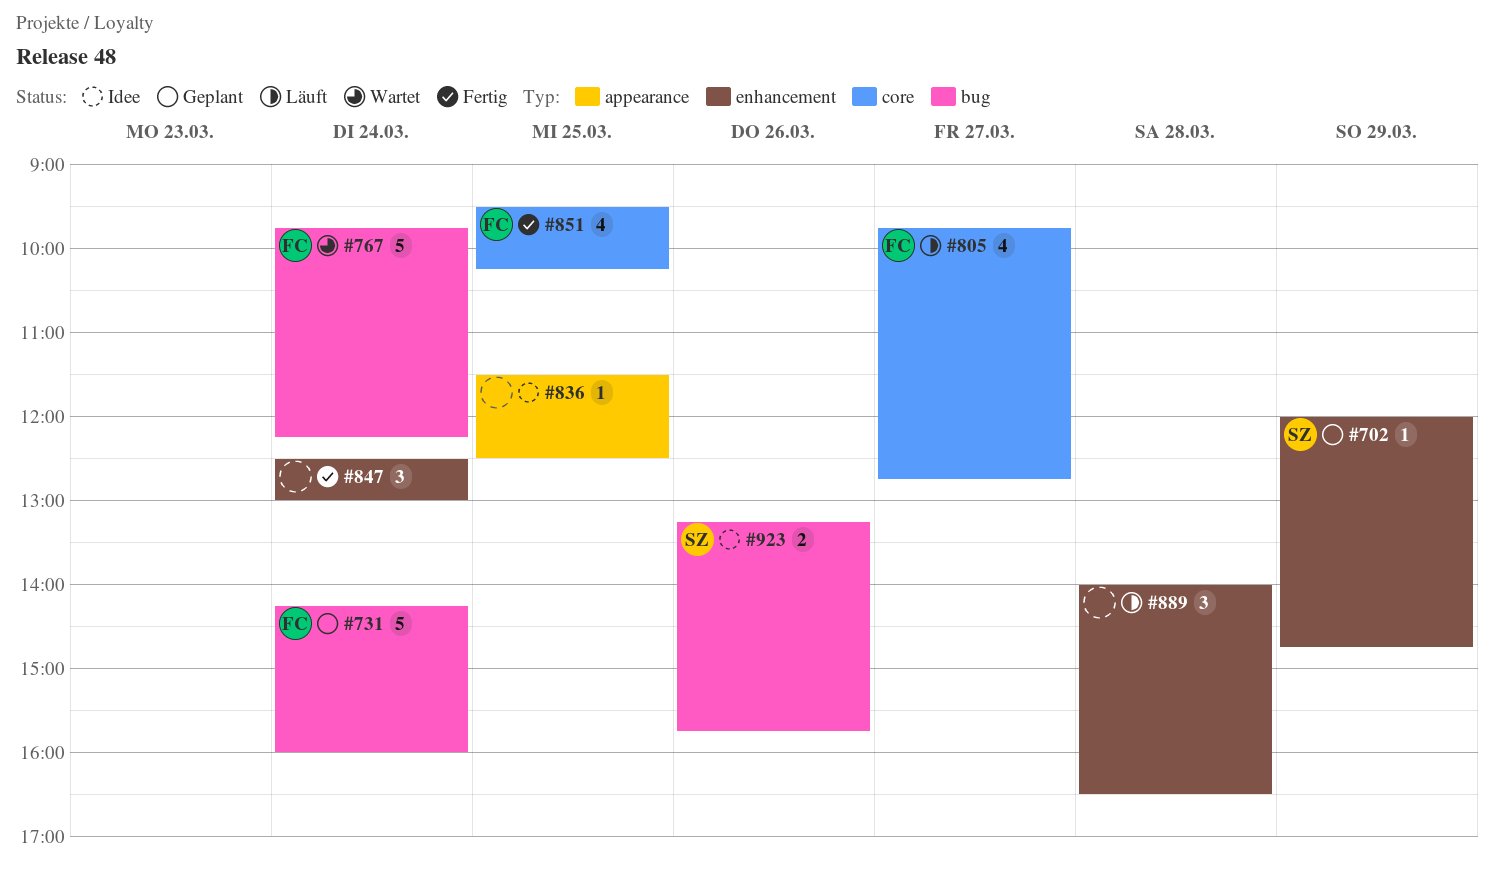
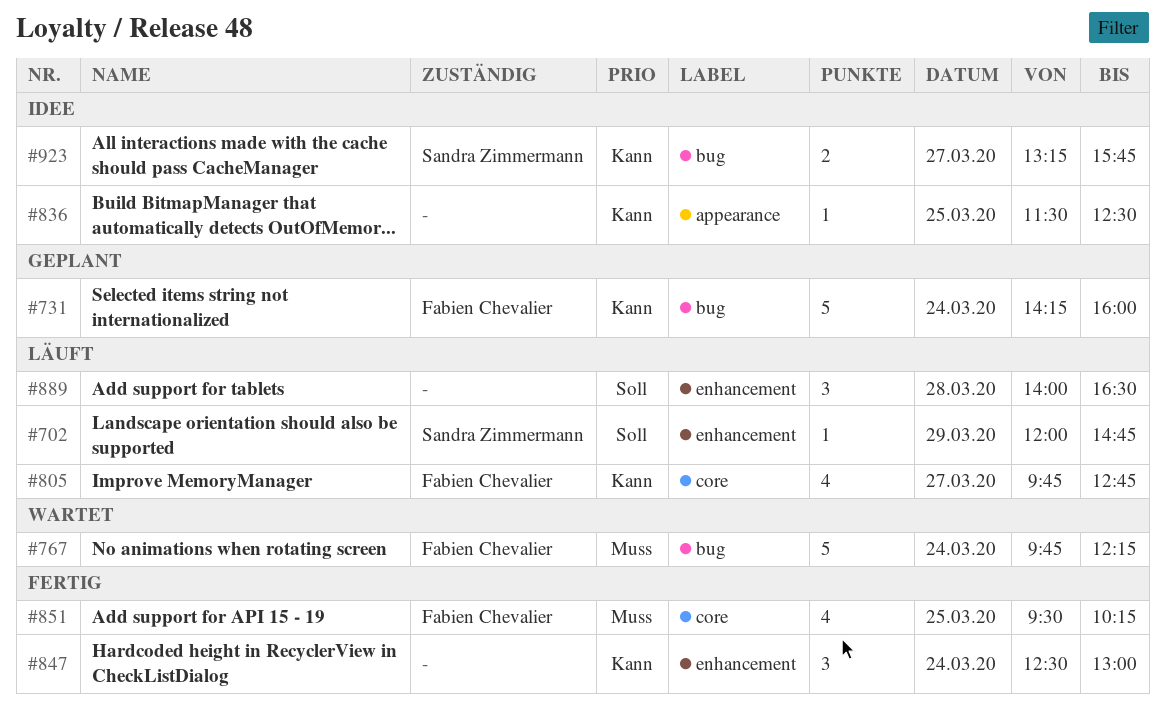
#702, status: Geplant -> Läuft
#923, day: Mar 26 -> Mar 27

